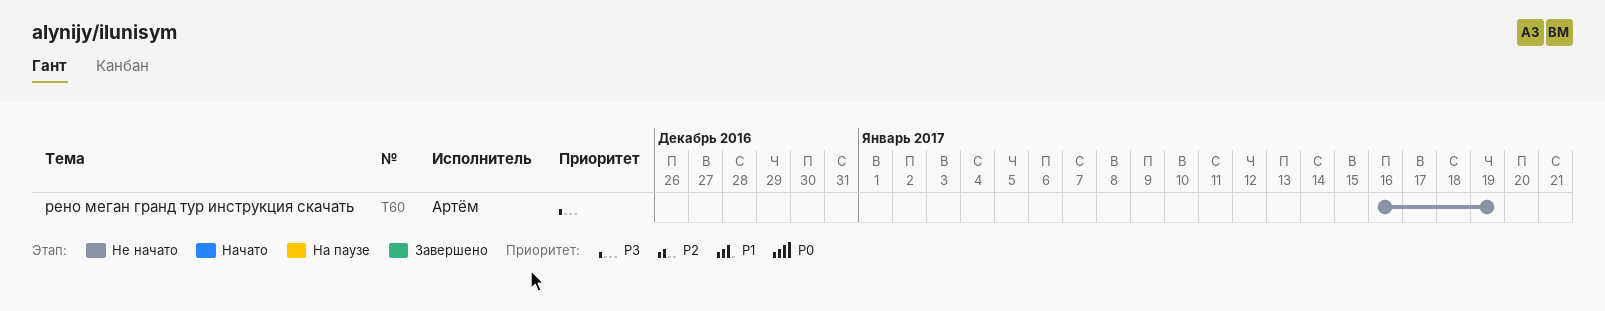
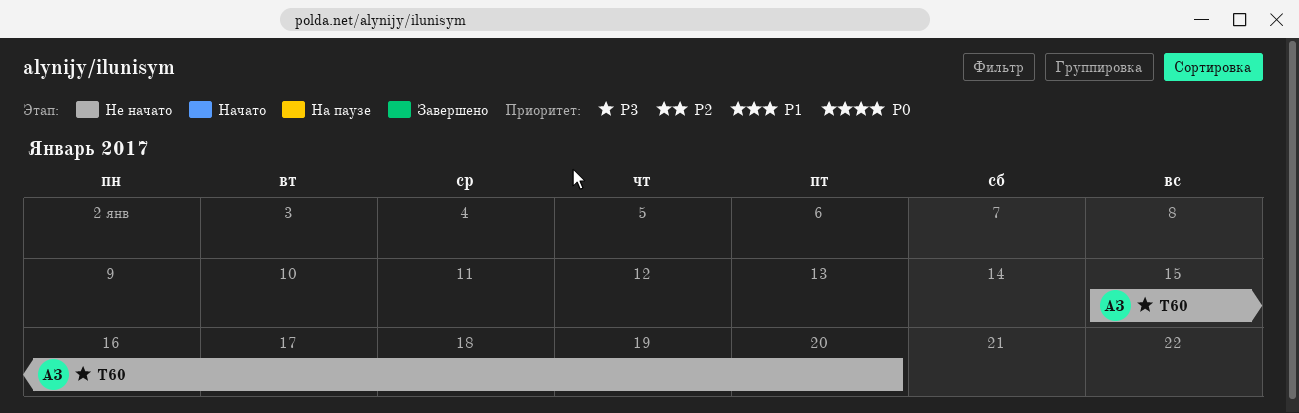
T60, start: Jan 16 -> Jan 15
T60, due: Jan 19 -> Jan 20

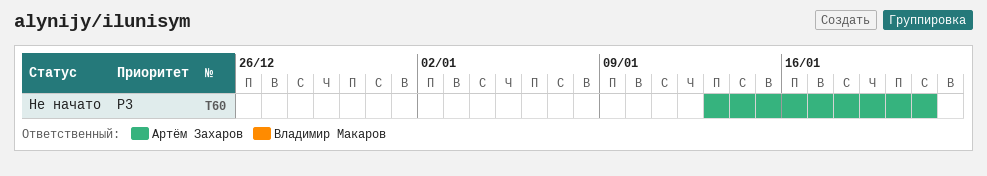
T60, start: Jan 15 -> Jan 13
T60, due: Jan 20 -> Jan 21

